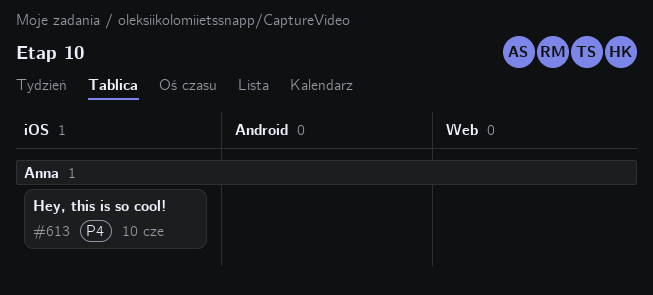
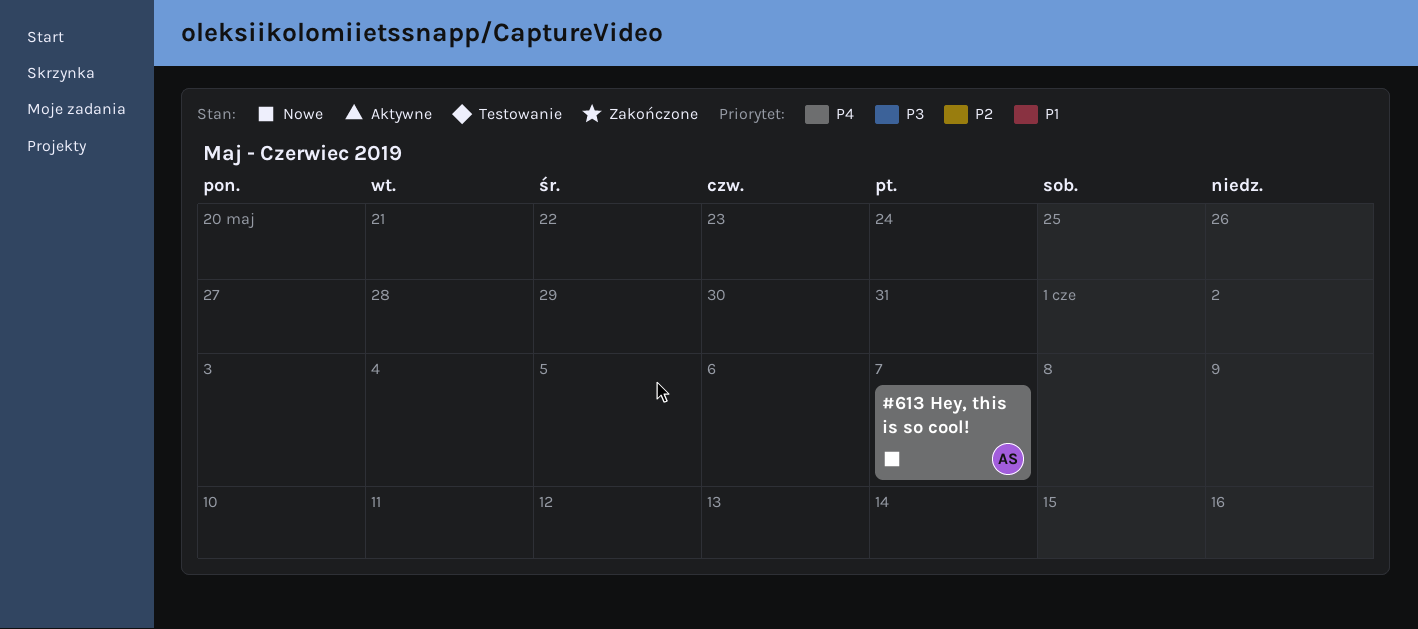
#613, due: Jun 10 -> Jun 7

